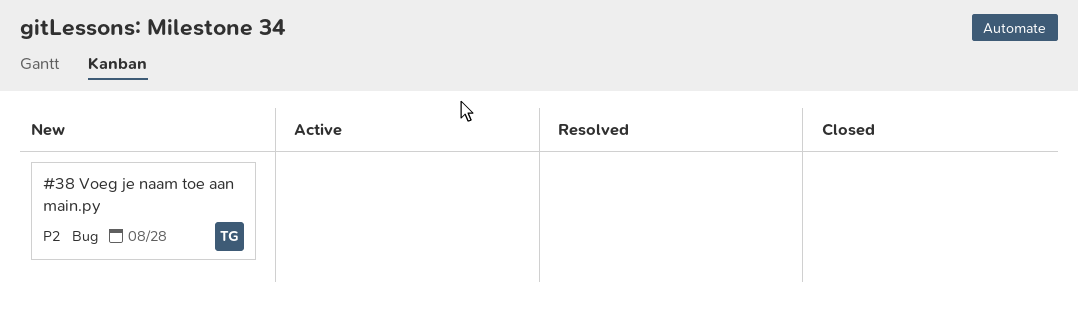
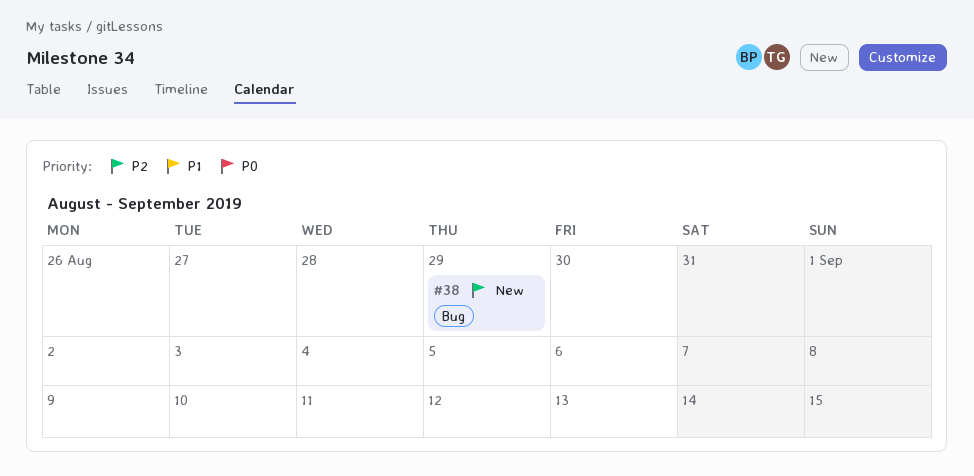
#38, due: Aug 28 -> Aug 29

